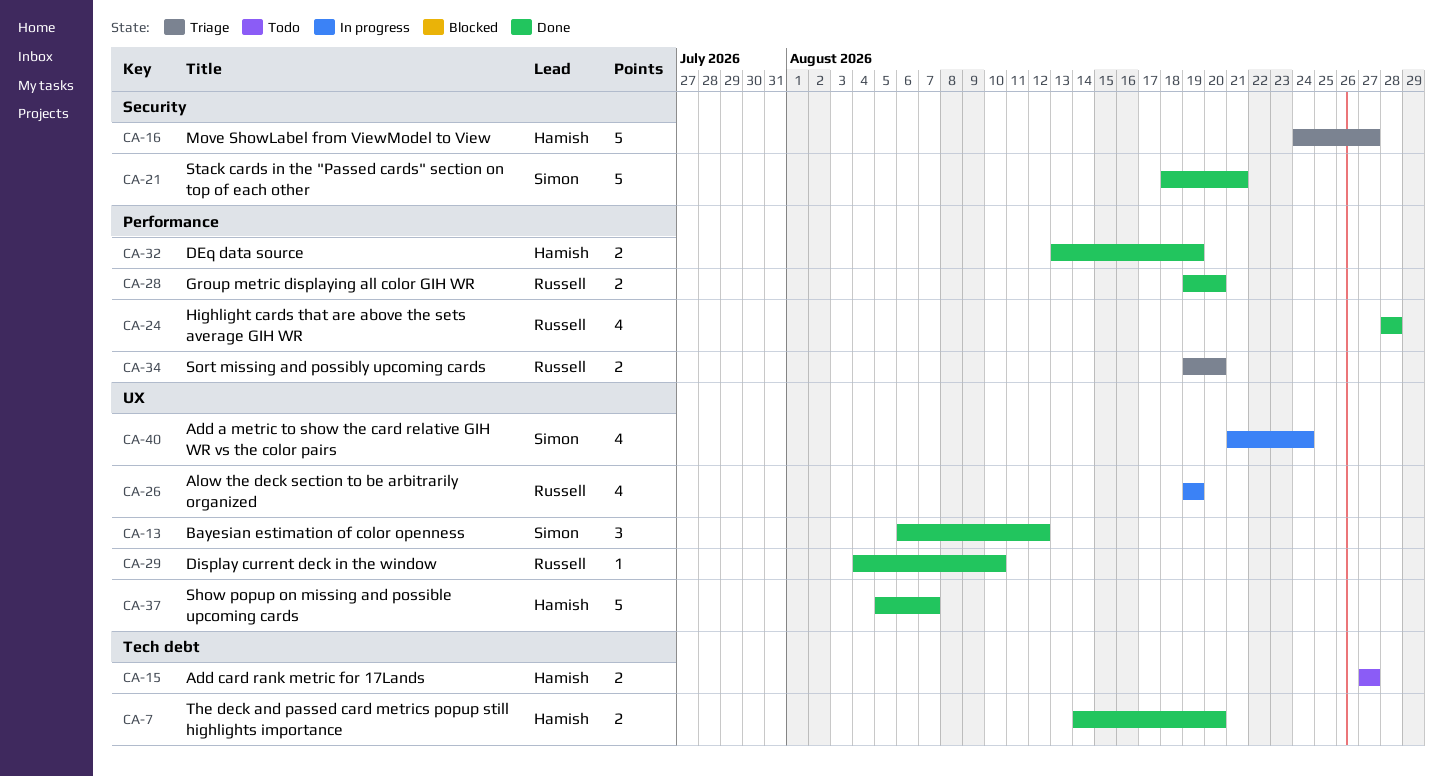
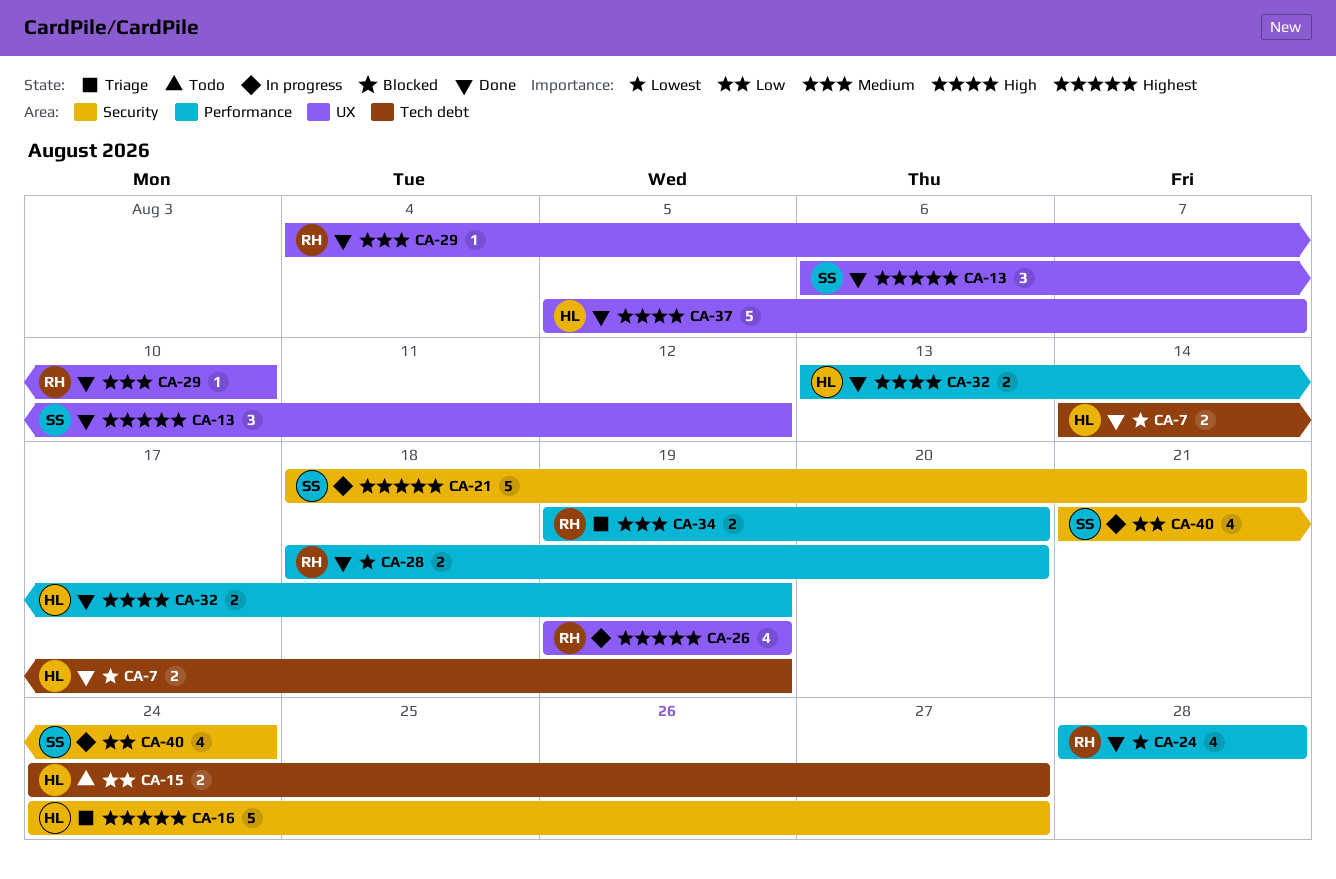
CA-7, due: Aug 20 -> Aug 19
CA-15, start: Aug 27 -> Aug 24
CA-21, status: Done -> In progress
CA-28, start: Aug 19 -> Aug 18
CA-40, label: UX -> Security

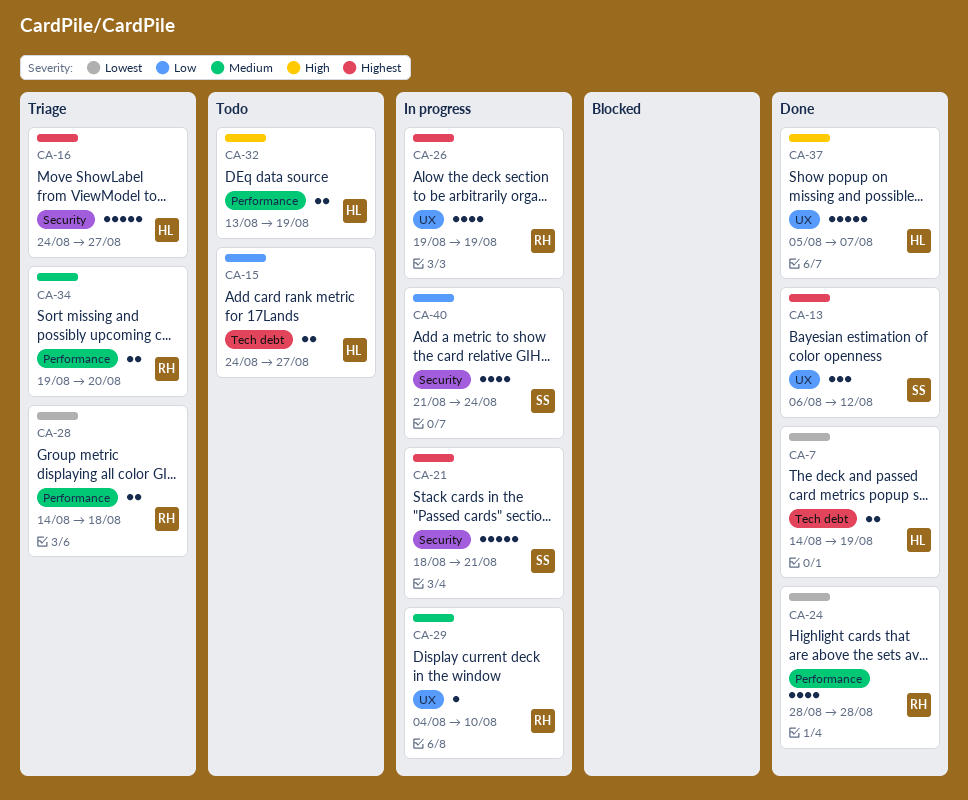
CA-28, status: Done -> Triage
CA-28, start: Aug 18 -> Aug 14
CA-28, due: Aug 20 -> Aug 18
CA-29, status: Done -> In progress
CA-32, status: Done -> Todo

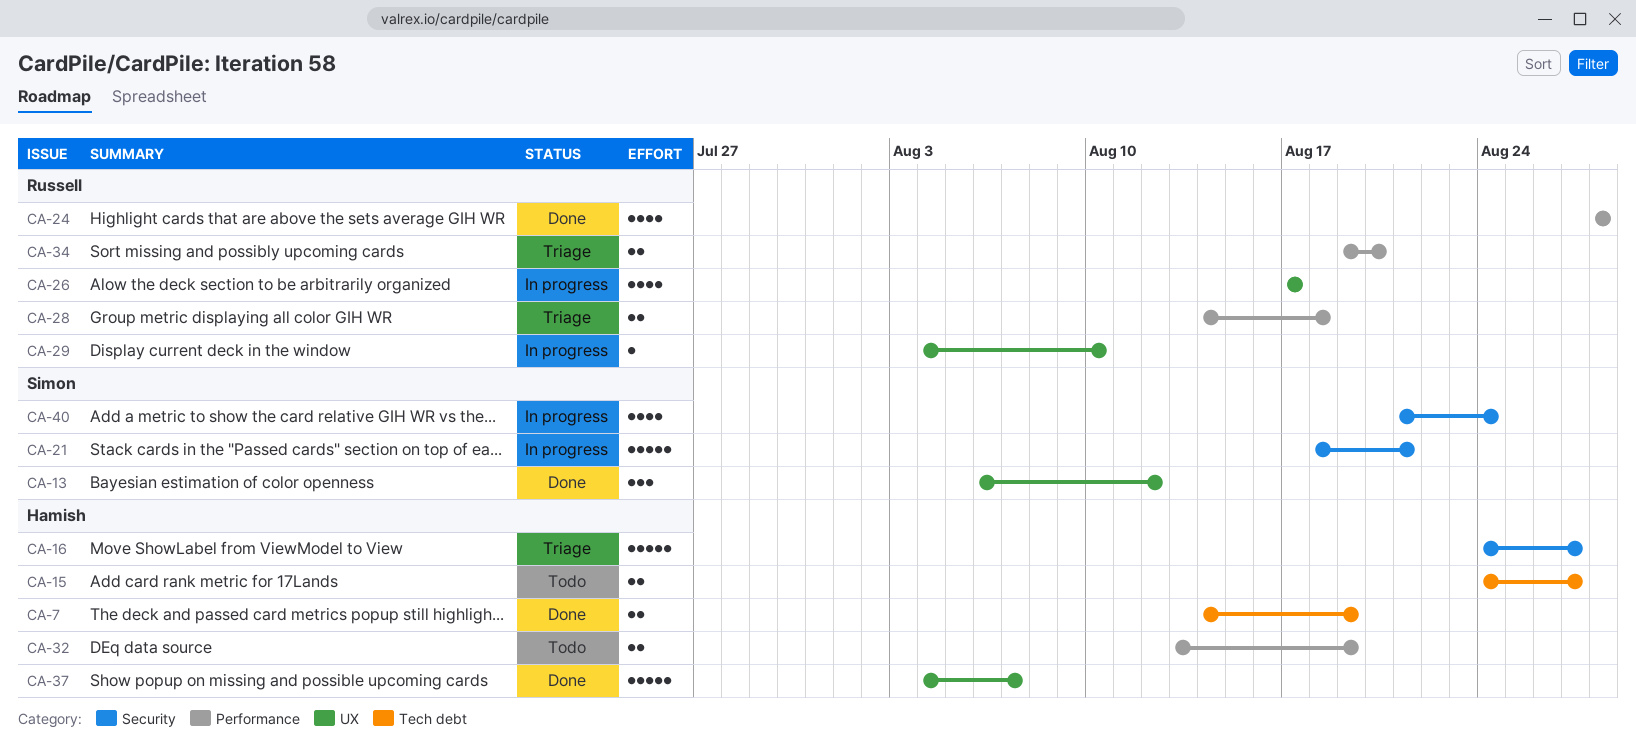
CA-26, start: Aug 19 -> Aug 17
CA-26, due: Aug 19 -> Aug 17
CA-37, start: Aug 5 -> Aug 4

